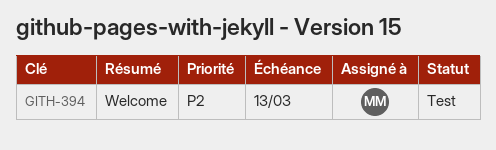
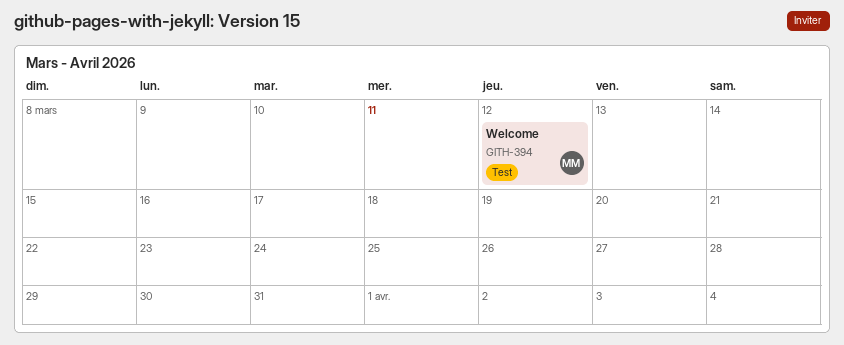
GITH-394, due: Mar 13 -> Mar 12

